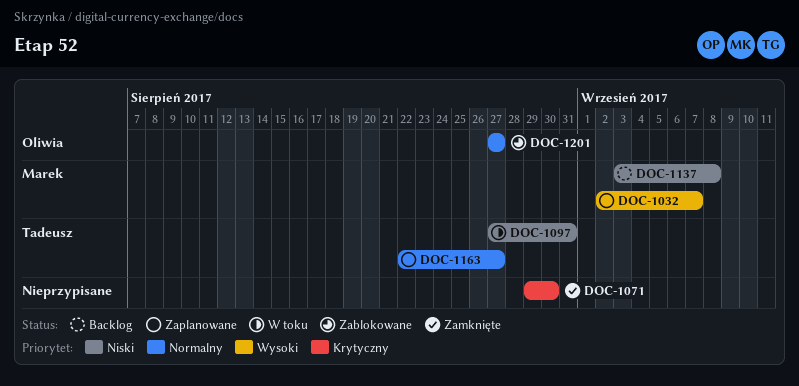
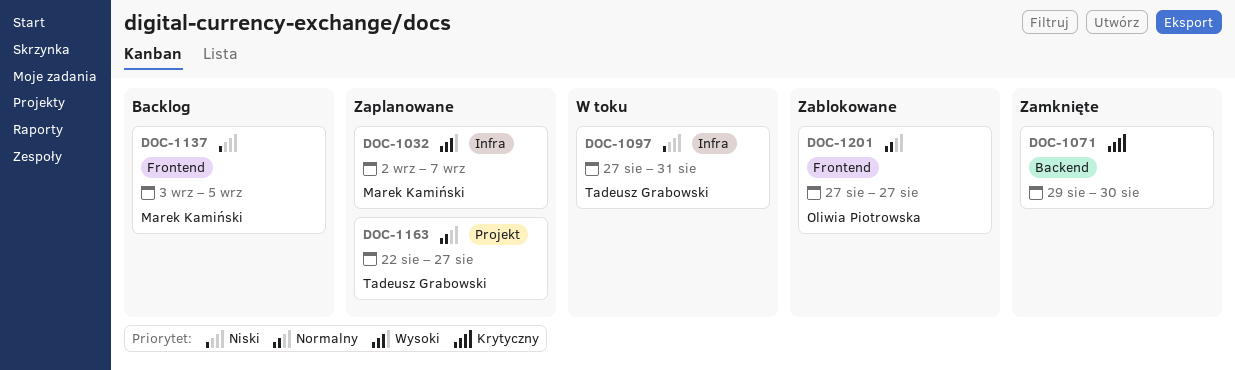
DOC-1137, due: Sep 8 -> Sep 5

